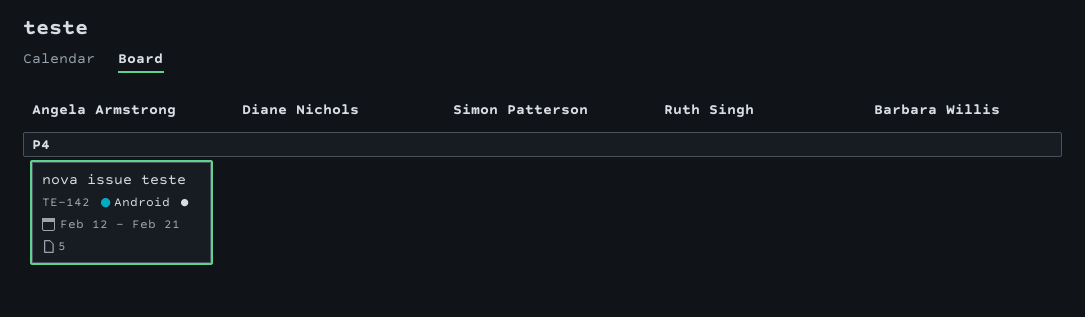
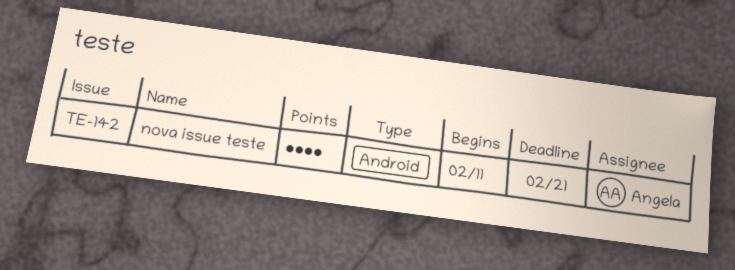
TE-142, estimate: 1 -> 4
TE-142, start: Feb 12 -> Feb 11

